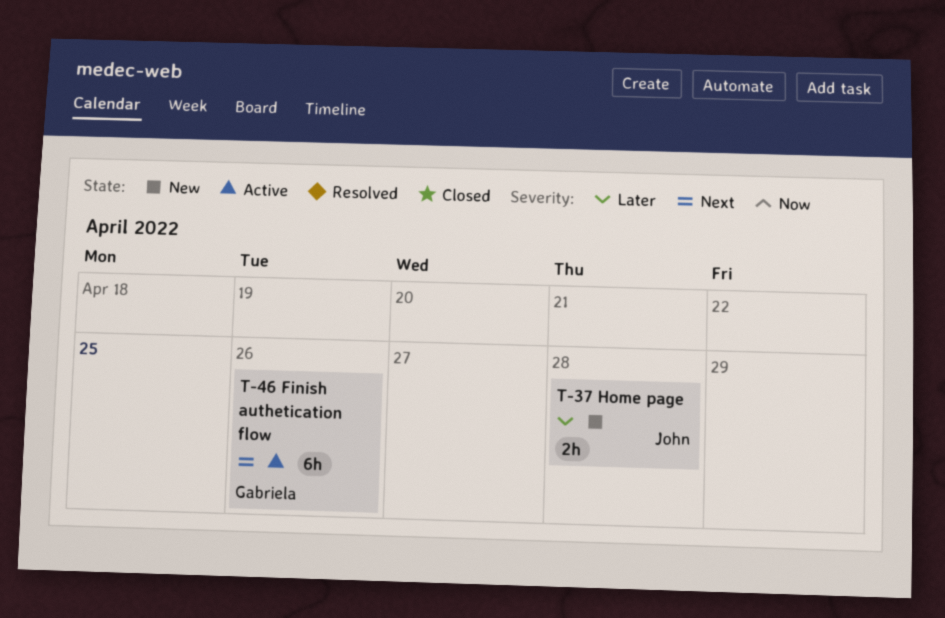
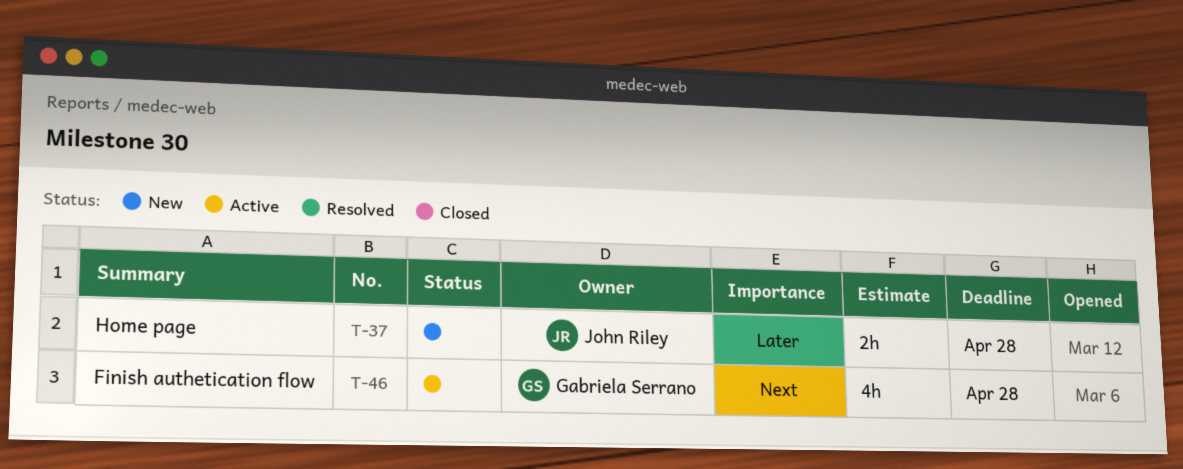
T-46, estimate: 6h -> 4h
T-46, due: Apr 26 -> Apr 28

